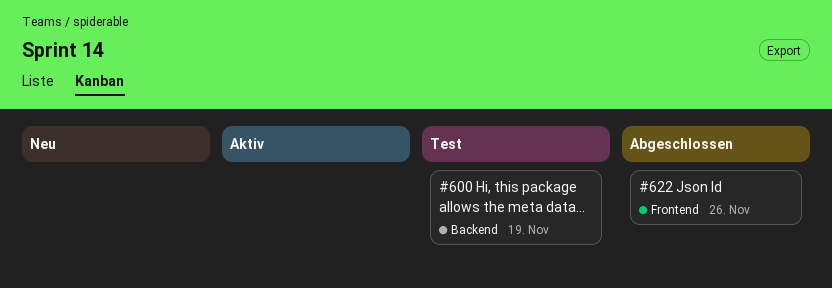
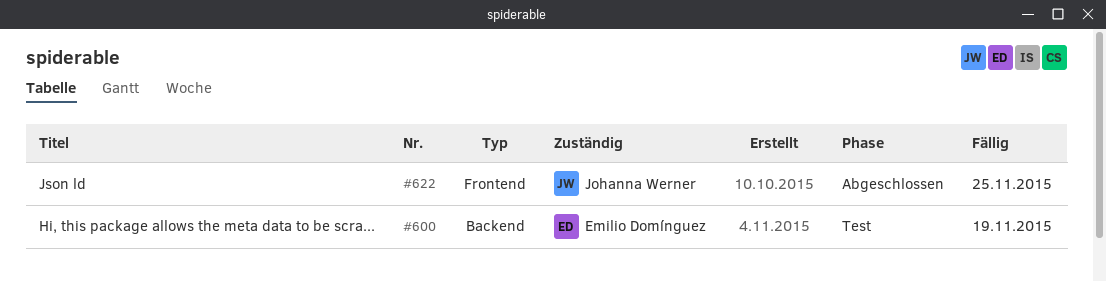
#622, due: Nov 26 -> Nov 25

